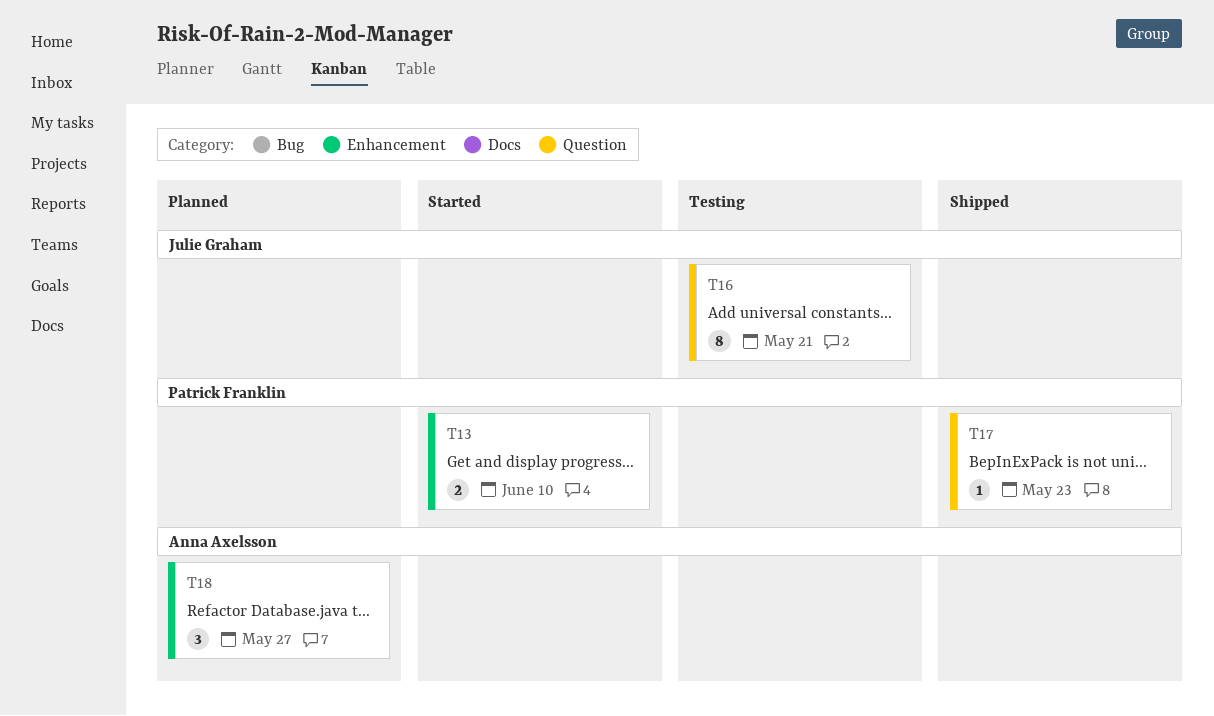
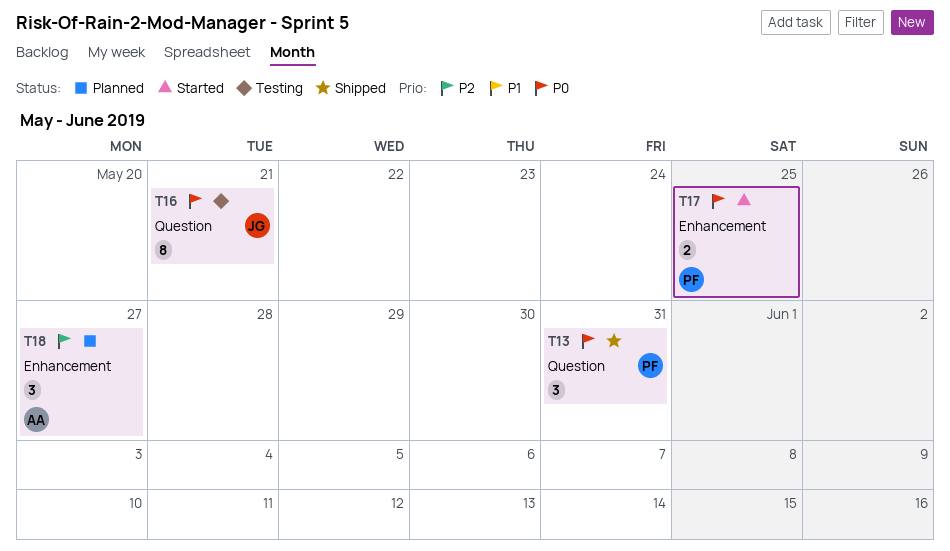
T13, status: Started -> Shipped
T13, label: Enhancement -> Question
T13, estimate: 2 -> 3
T13, due: Jun 10 -> May 31
T17, status: Shipped -> Started
T17, label: Question -> Enhancement
T17, estimate: 1 -> 2
T17, due: May 23 -> May 25

